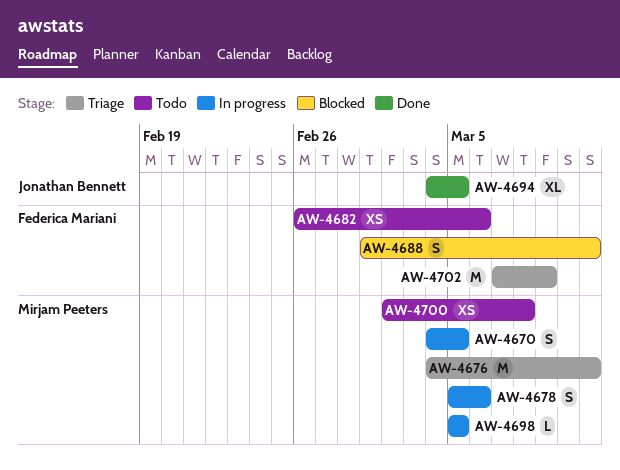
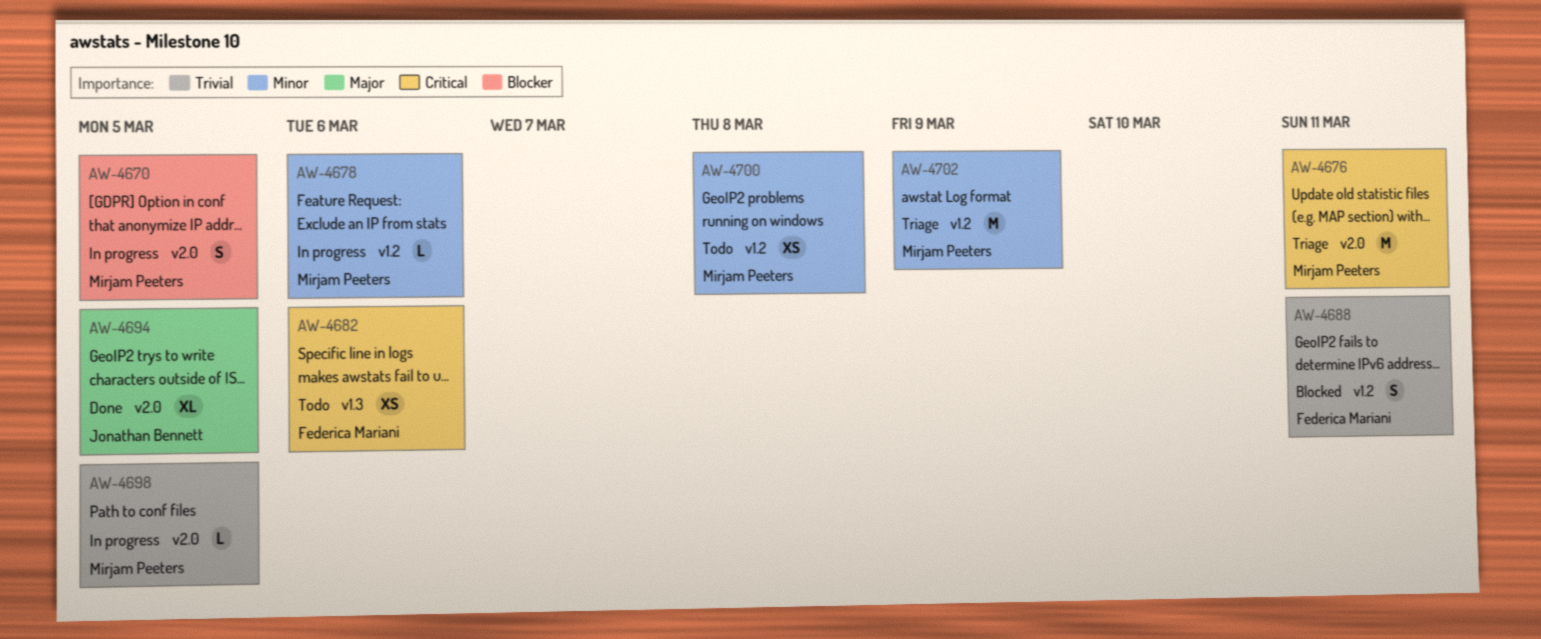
AW-4678, estimate: S -> L
AW-4702, owner: Federica Mariani -> Mirjam Peeters

